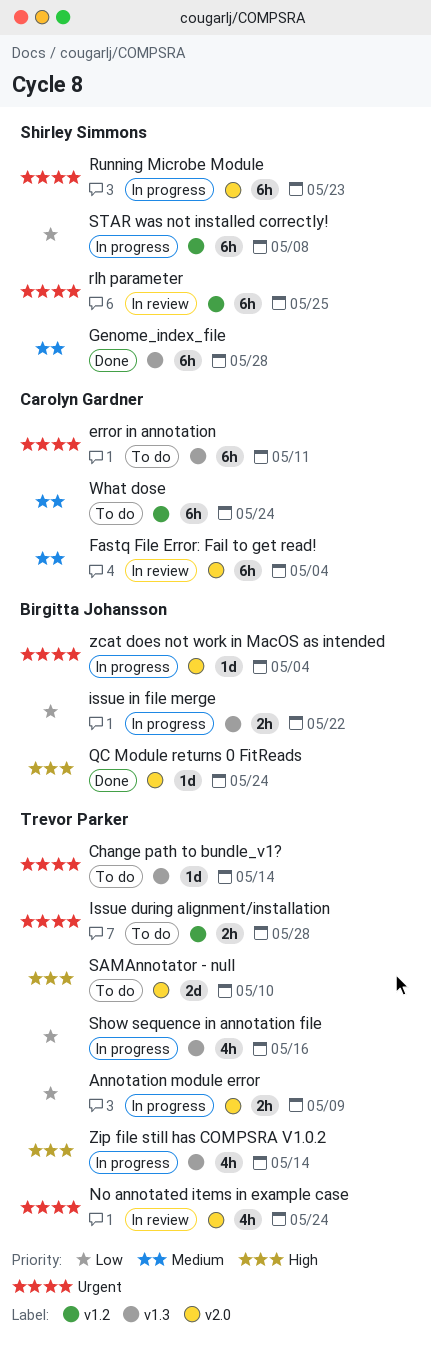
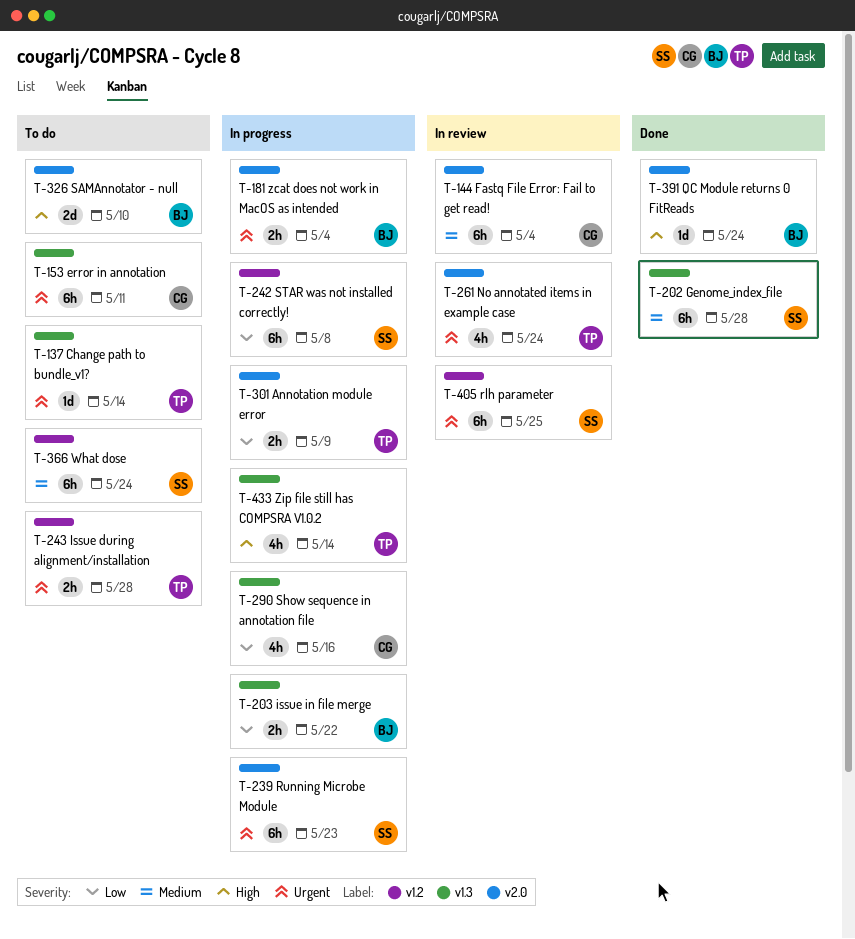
SAMAnnotator - null, owner: Trevor Parker -> Birgitta Johansson
Show sequence in annotation file, owner: Trevor Parker -> Carolyn Gardner
What dose, owner: Carolyn Gardner -> Shirley Simmons
zcat does not work in MacOS as intended, estimate: 1d -> 2h

